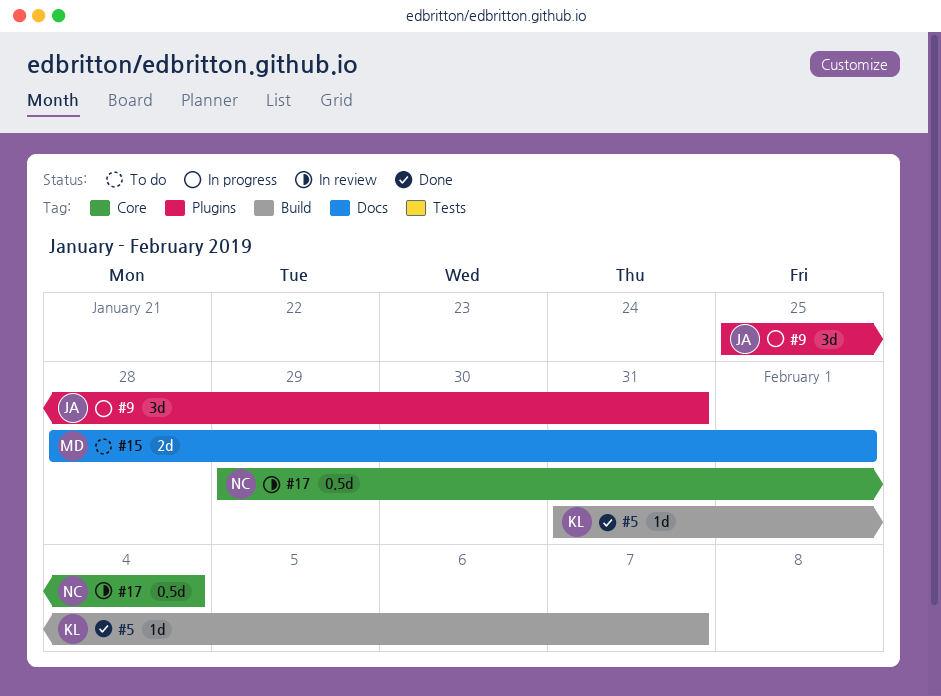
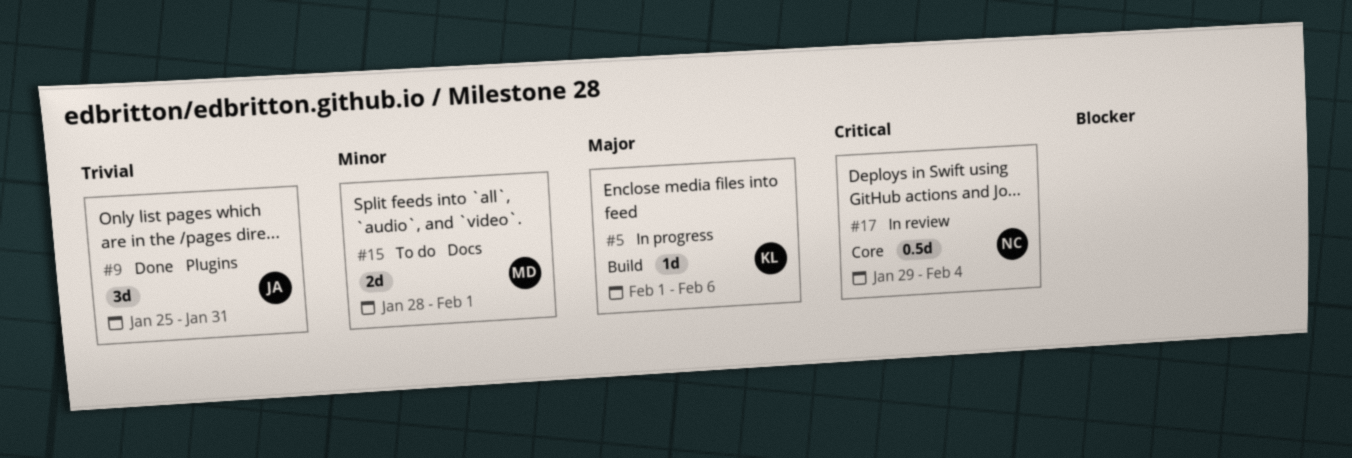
#5, status: Done -> In progress
#5, start: Jan 31 -> Feb 1
#5, due: Feb 7 -> Feb 6
#9, status: In progress -> Done

